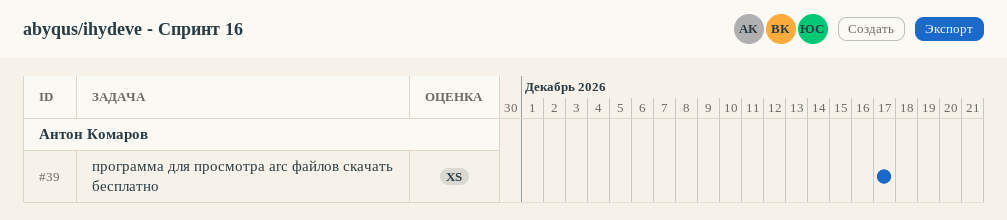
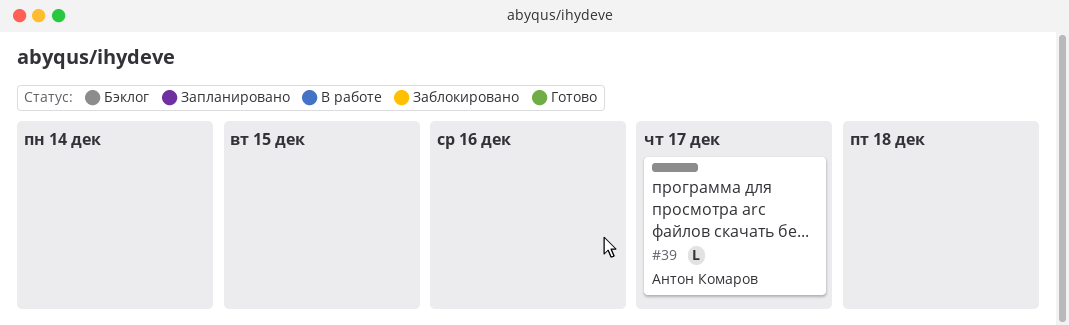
#39, estimate: XS -> L

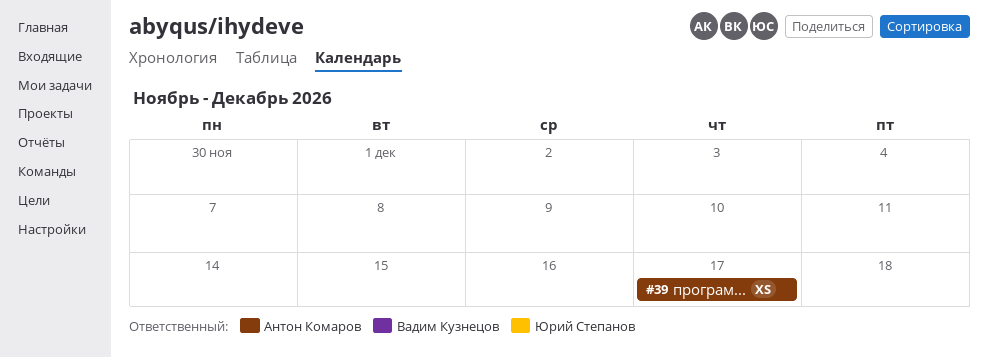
#39, estimate: L -> XS

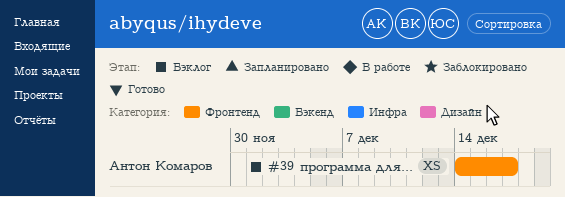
#39, start: Dec 17 -> Dec 14

